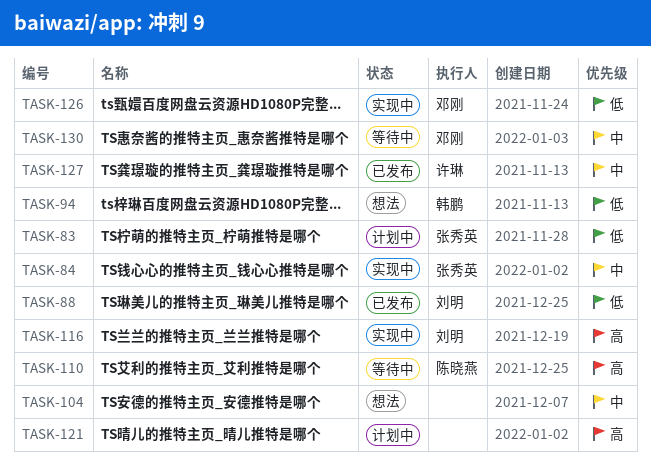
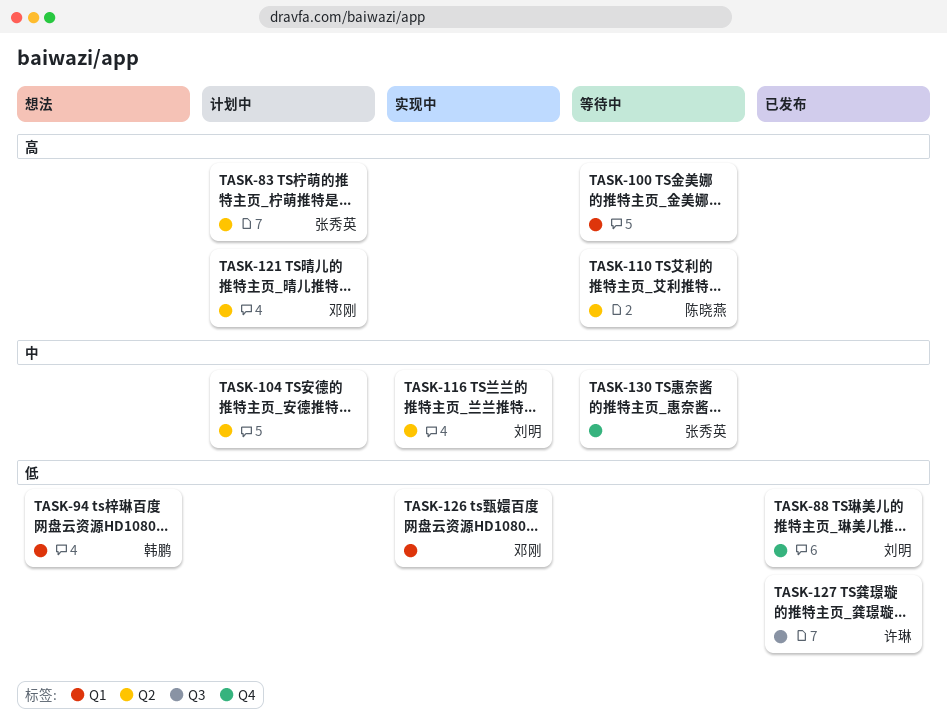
TASK-83, priority: 低 -> 高
TASK-84: present -> none
TASK-100: none -> present
TASK-104, status: 想法 -> 计划中
TASK-116, priority: 高 -> 中
TASK-121, owner: none -> 邓刚
TASK-127, priority: 中 -> 低
TASK-130, owner: 邓刚 -> 张秀英

